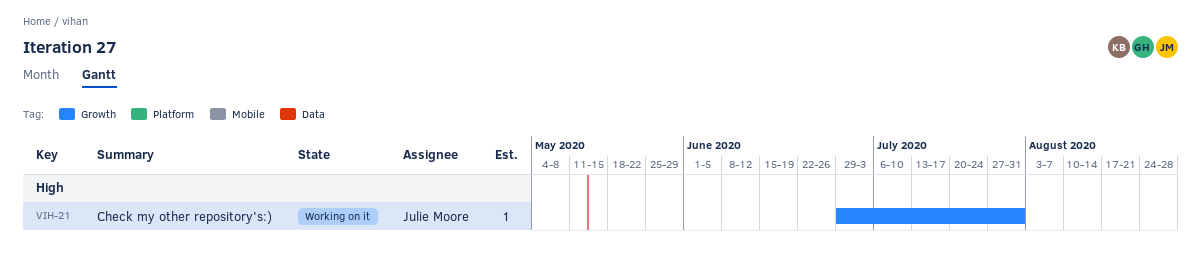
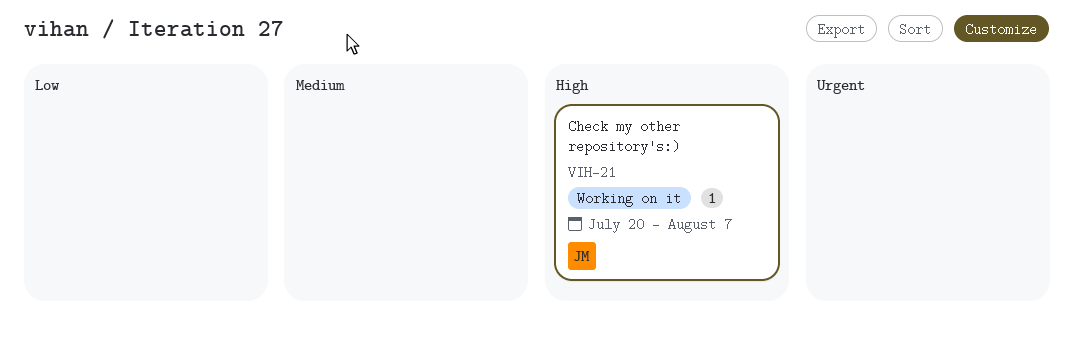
VIH-21, start: Jun 29 -> Jul 20
VIH-21, due: Jul 31 -> Aug 7

